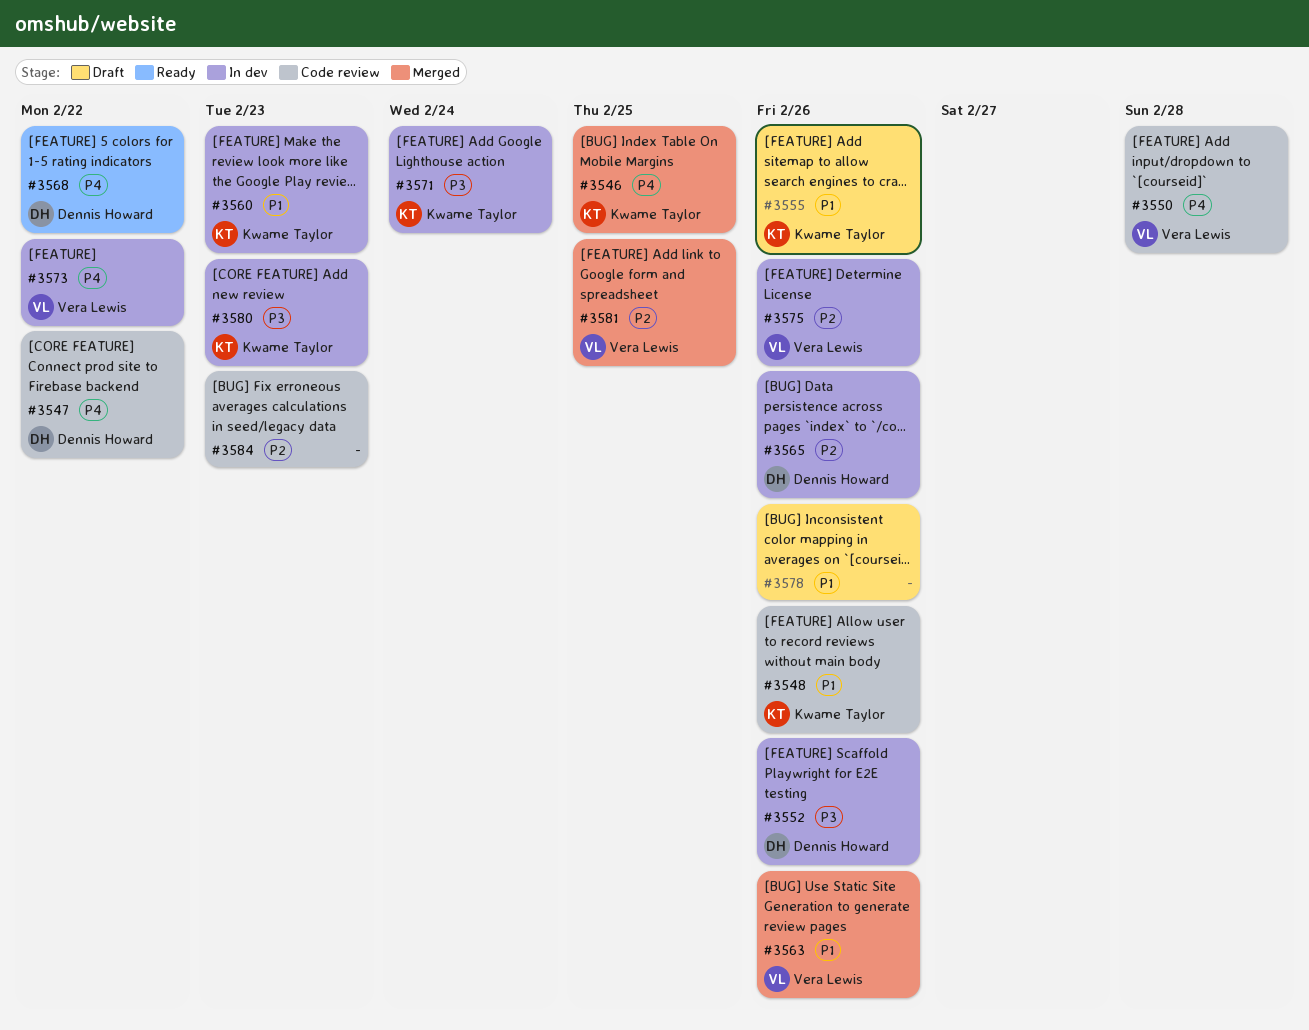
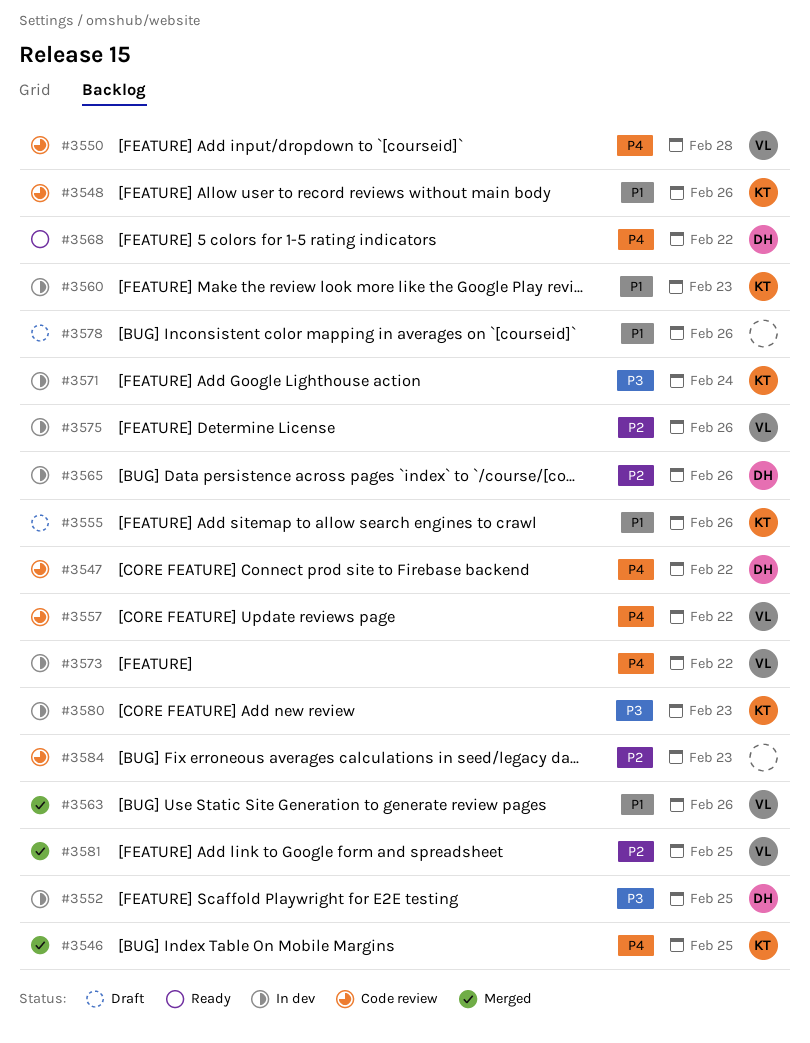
#3552, due: Feb 26 -> Feb 25
#3557: none -> present

